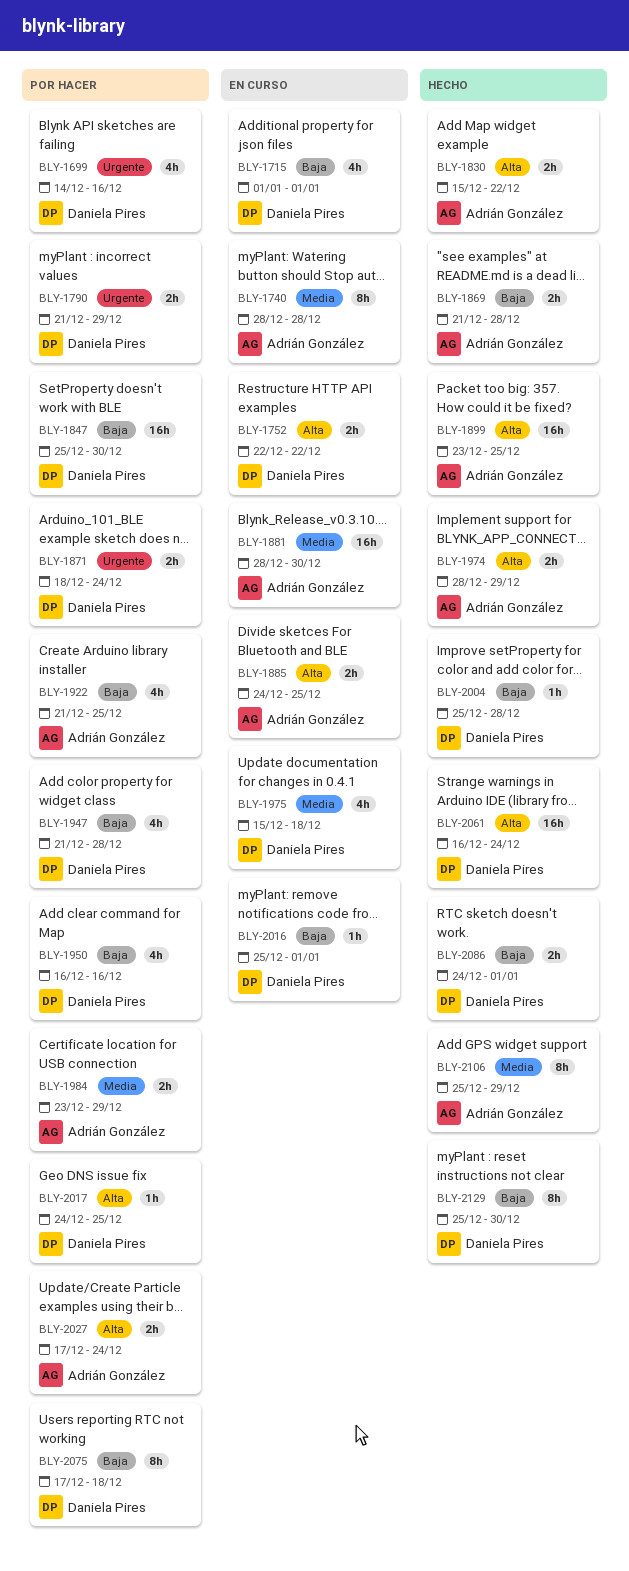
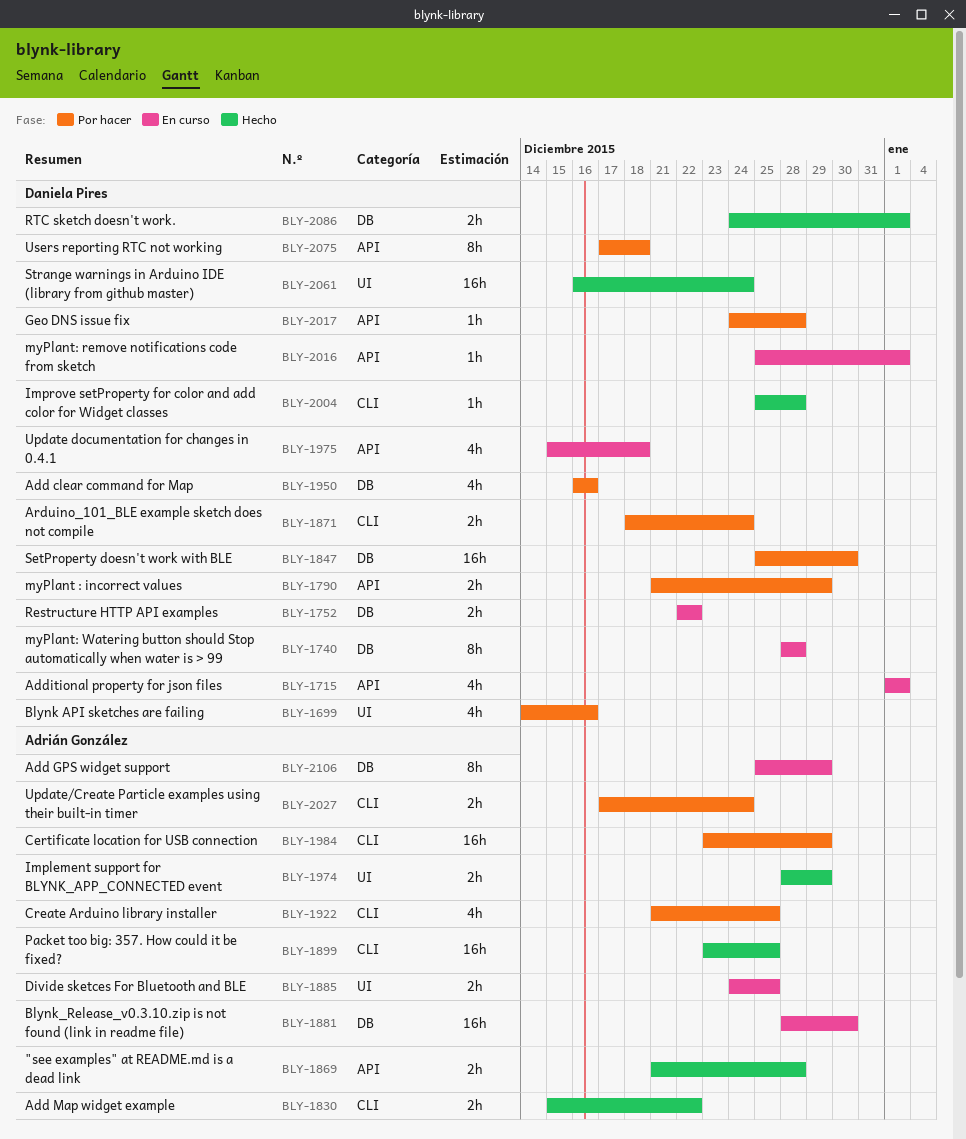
BLY-1740, owner: Adrián González -> Daniela Pires
BLY-1947: present -> none
BLY-1984, estimate: 2h -> 16h
BLY-2017, due: Dec 25 -> Dec 28
BLY-2106, status: Hecho -> En curso
BLY-2129: present -> none

